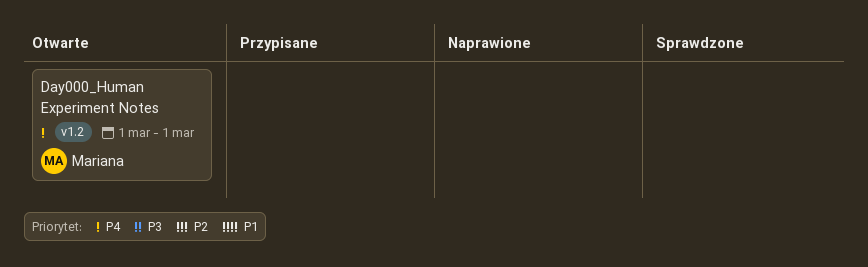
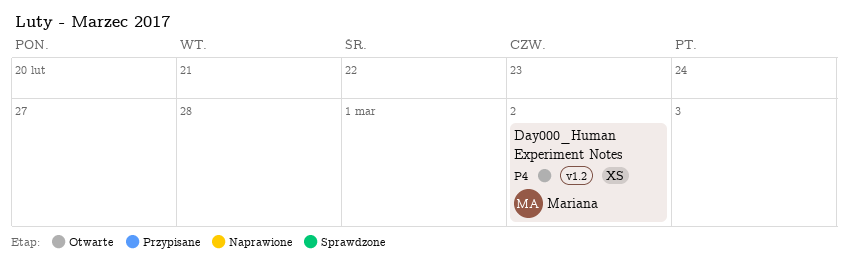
Day000_Human Experiment Notes, due: Mar 1 -> Mar 2

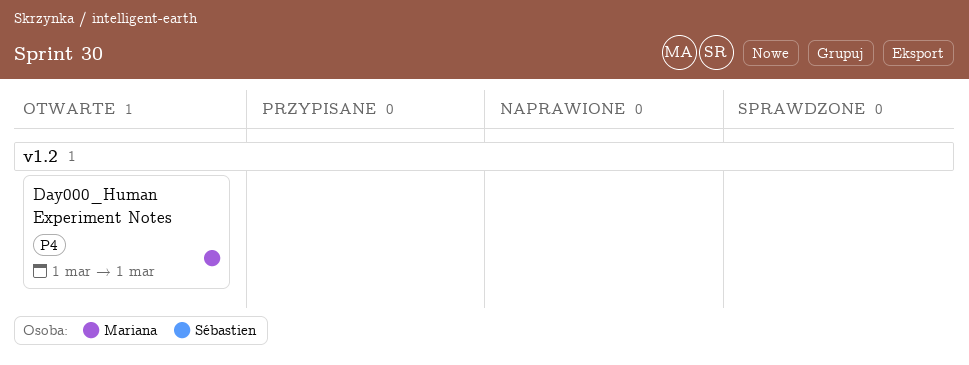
Day000_Human Experiment Notes, due: Mar 2 -> Mar 1

